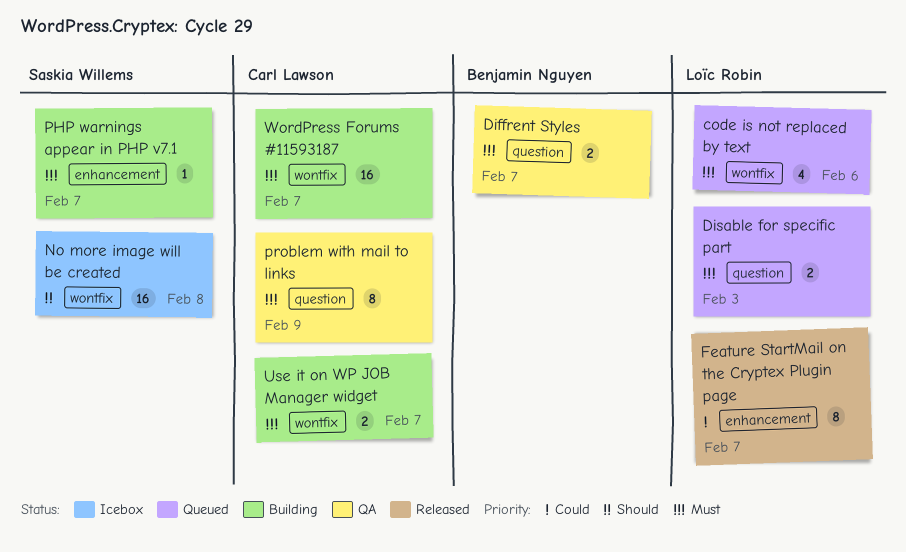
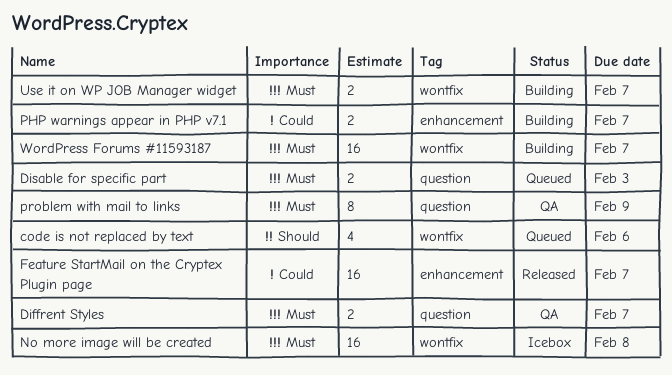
code is not replaced by text, priority: Must -> Should
Feature StartMail on the Cryptex Plugin page, estimate: 8 -> 16
No more image will be created, priority: Should -> Must
PHP warnings appear in PHP v7.1, priority: Must -> Could
PHP warnings appear in PHP v7.1, estimate: 1 -> 2

